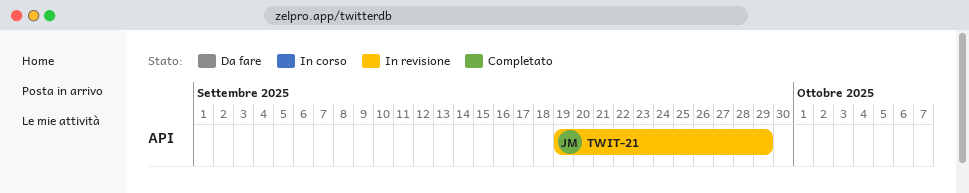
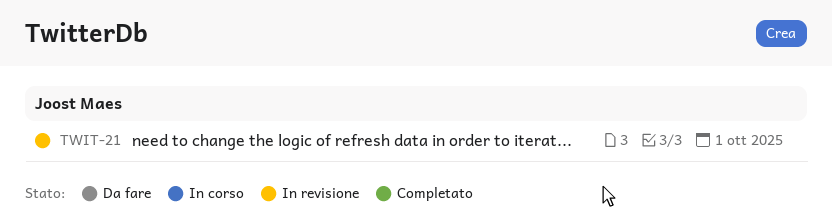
TWIT-21, due: Sep 29 -> Oct 1

